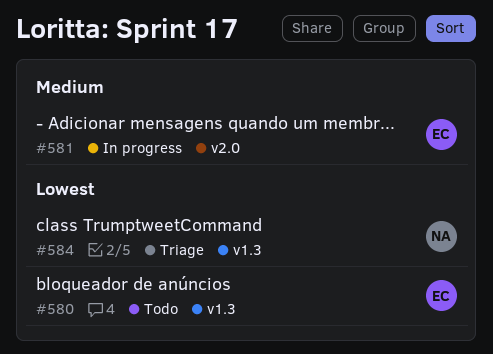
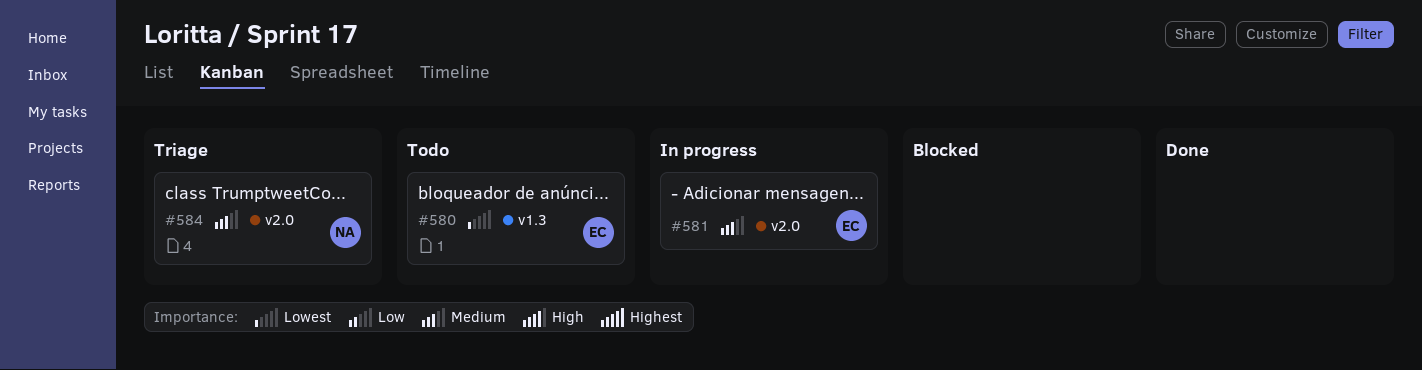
#584, priority: Lowest -> Medium
#584, label: v1.3 -> v2.0

